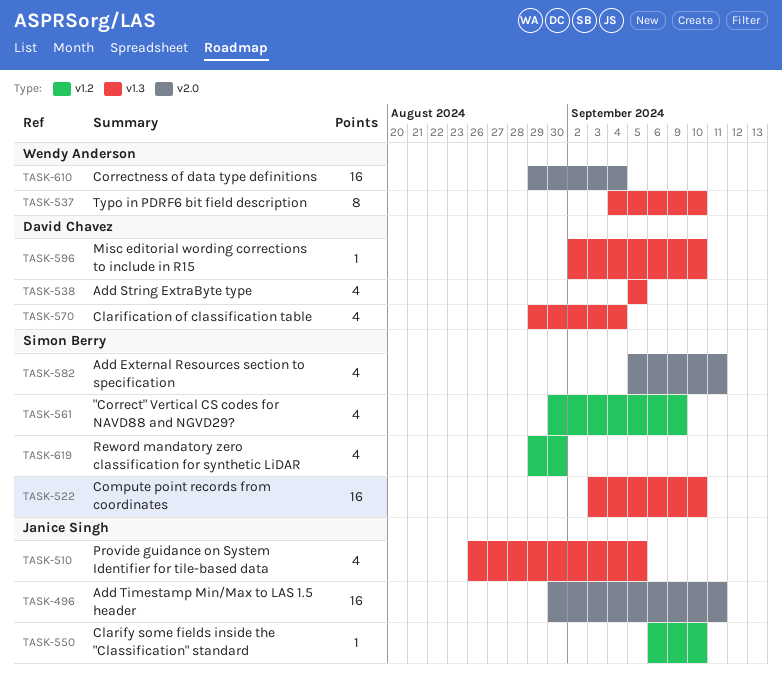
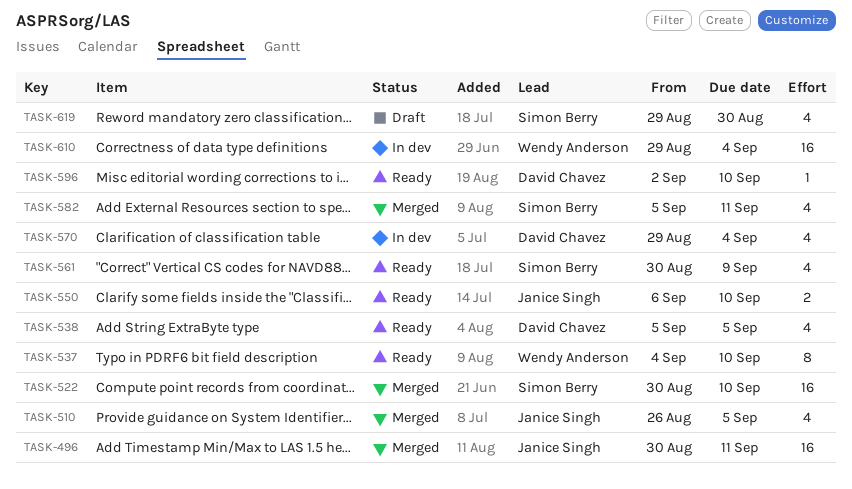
TASK-522, start: Sep 3 -> Aug 30
TASK-550, estimate: 1 -> 2

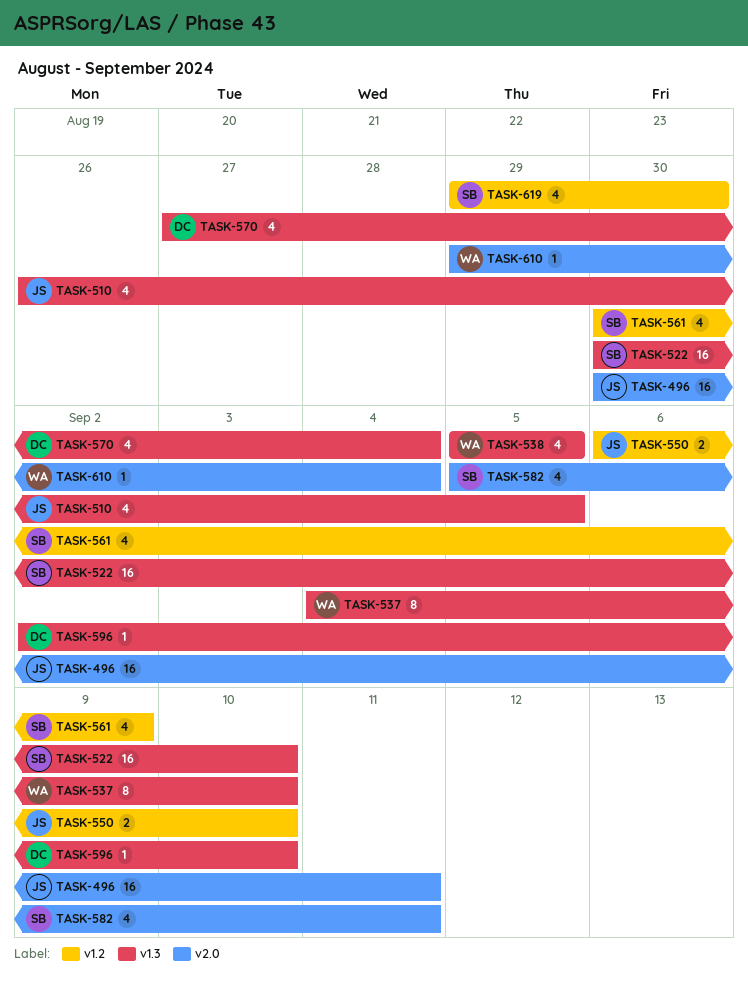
TASK-538, owner: David Chavez -> Wendy Anderson
TASK-570, start: Aug 29 -> Aug 27
TASK-610, estimate: 16 -> 1

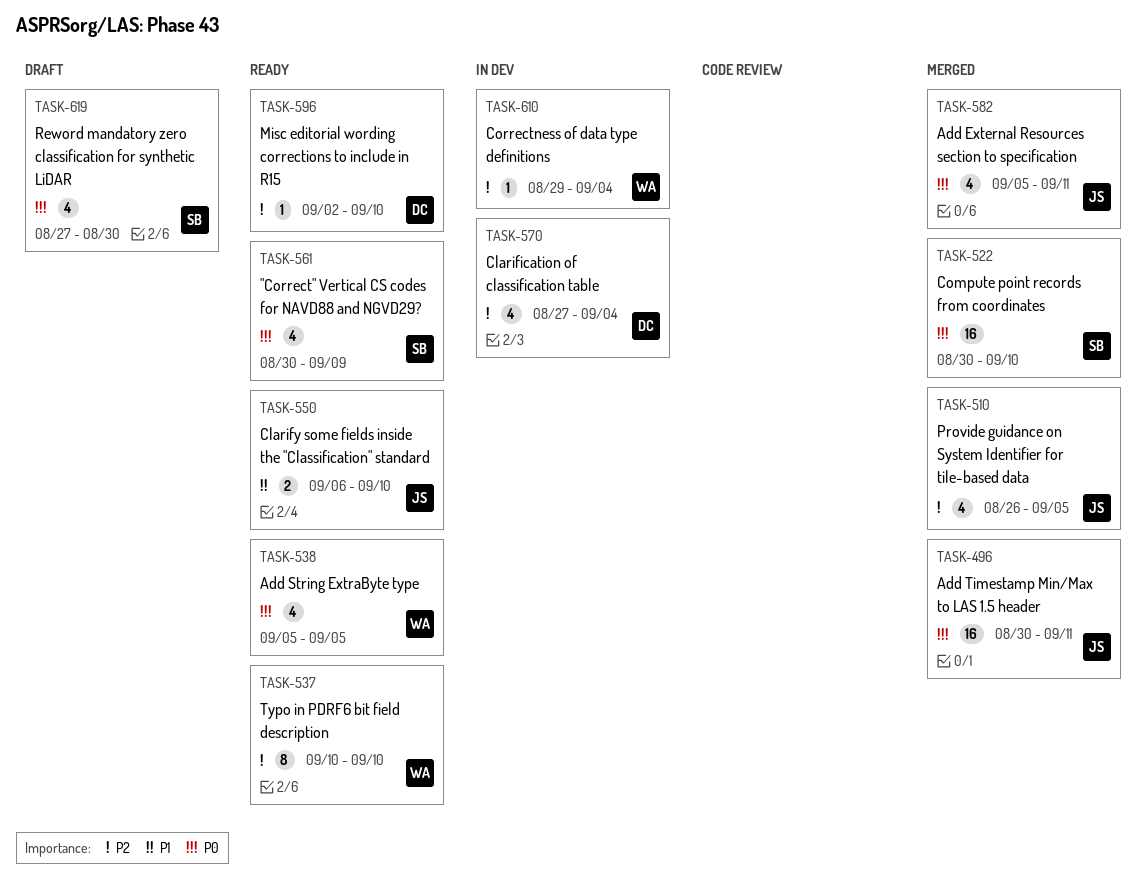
TASK-537, start: Sep 4 -> Sep 10
TASK-582, owner: SB -> JS
TASK-619, start: Aug 29 -> Aug 27

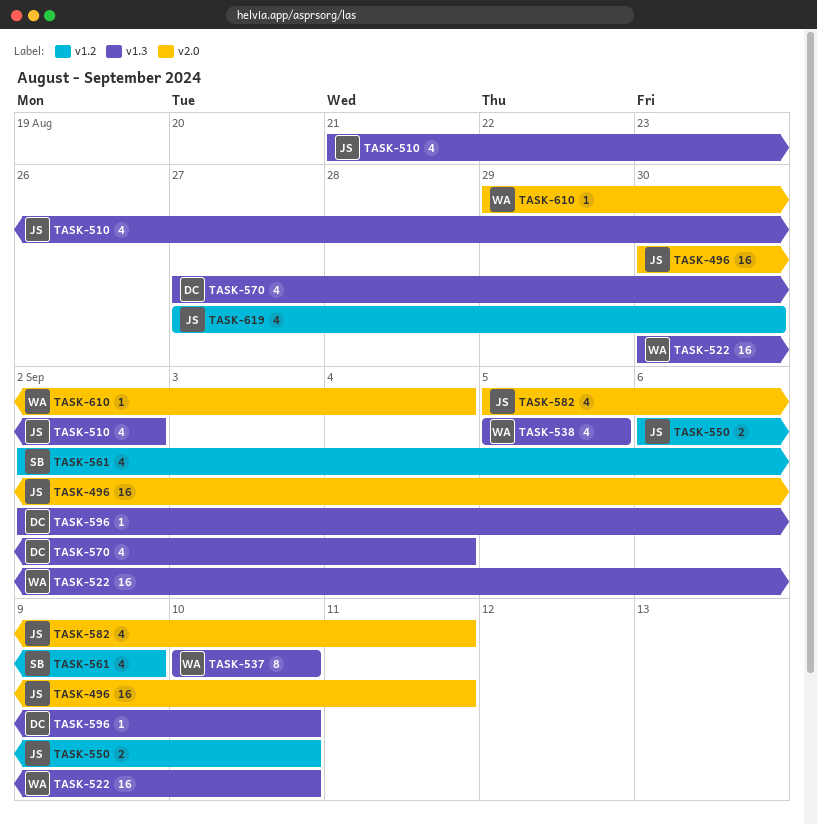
TASK-510, start: Aug 26 -> Aug 21
TASK-510, due: Sep 5 -> Sep 2
TASK-522, owner: SB -> WA
TASK-561, start: Aug 30 -> Sep 2
TASK-619, owner: SB -> JS

